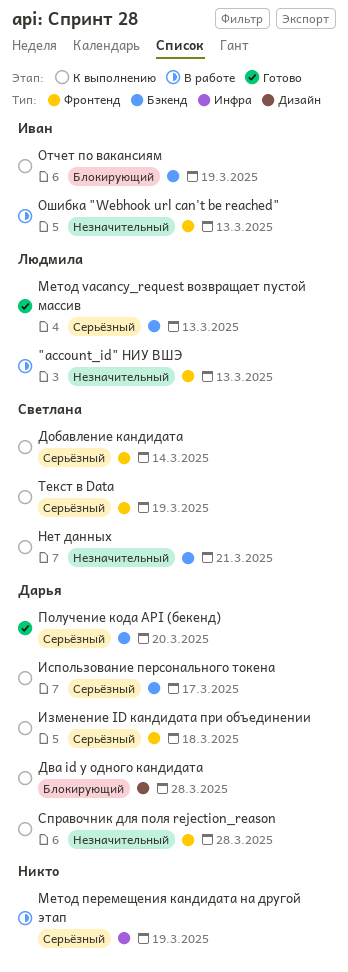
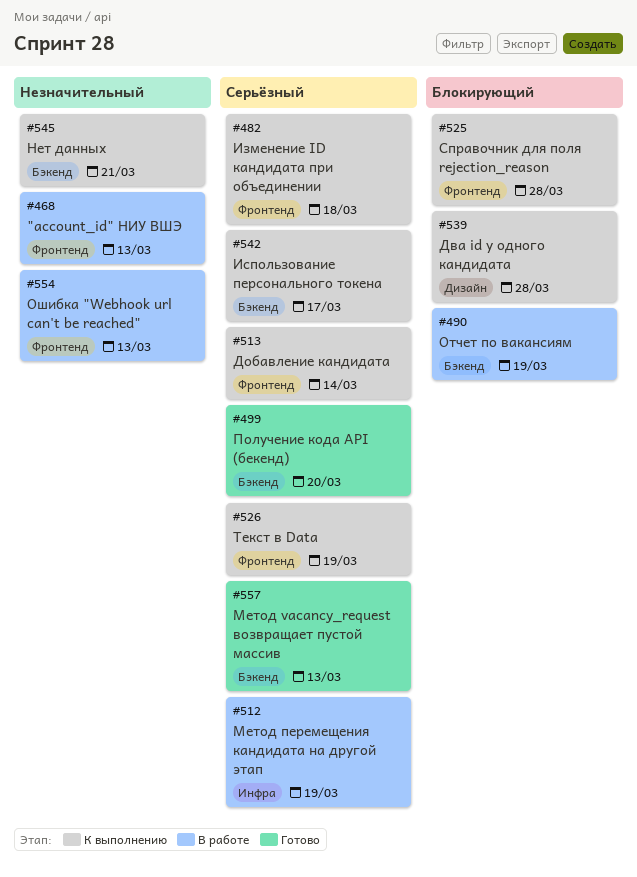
Отчет по вакансиям, status: К выполнению -> В работе
Справочник для поля rejection_reason, priority: Незначительный -> Блокирующий

